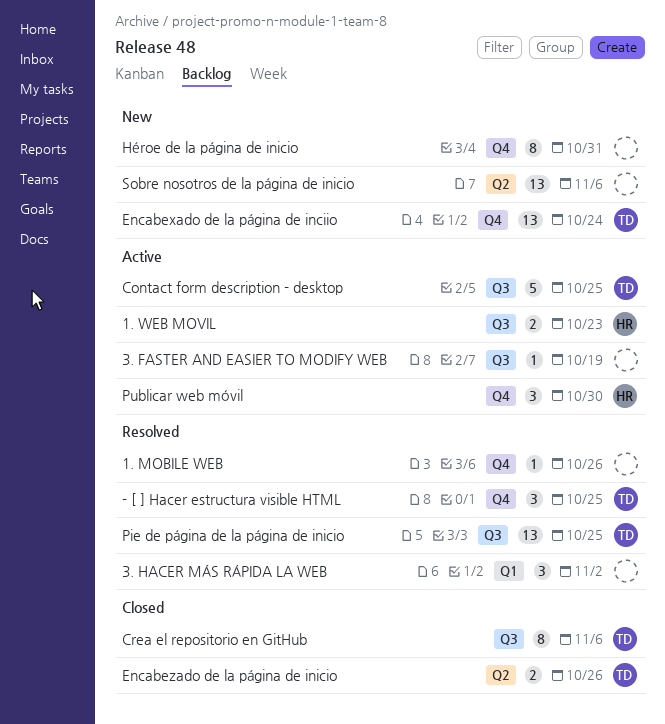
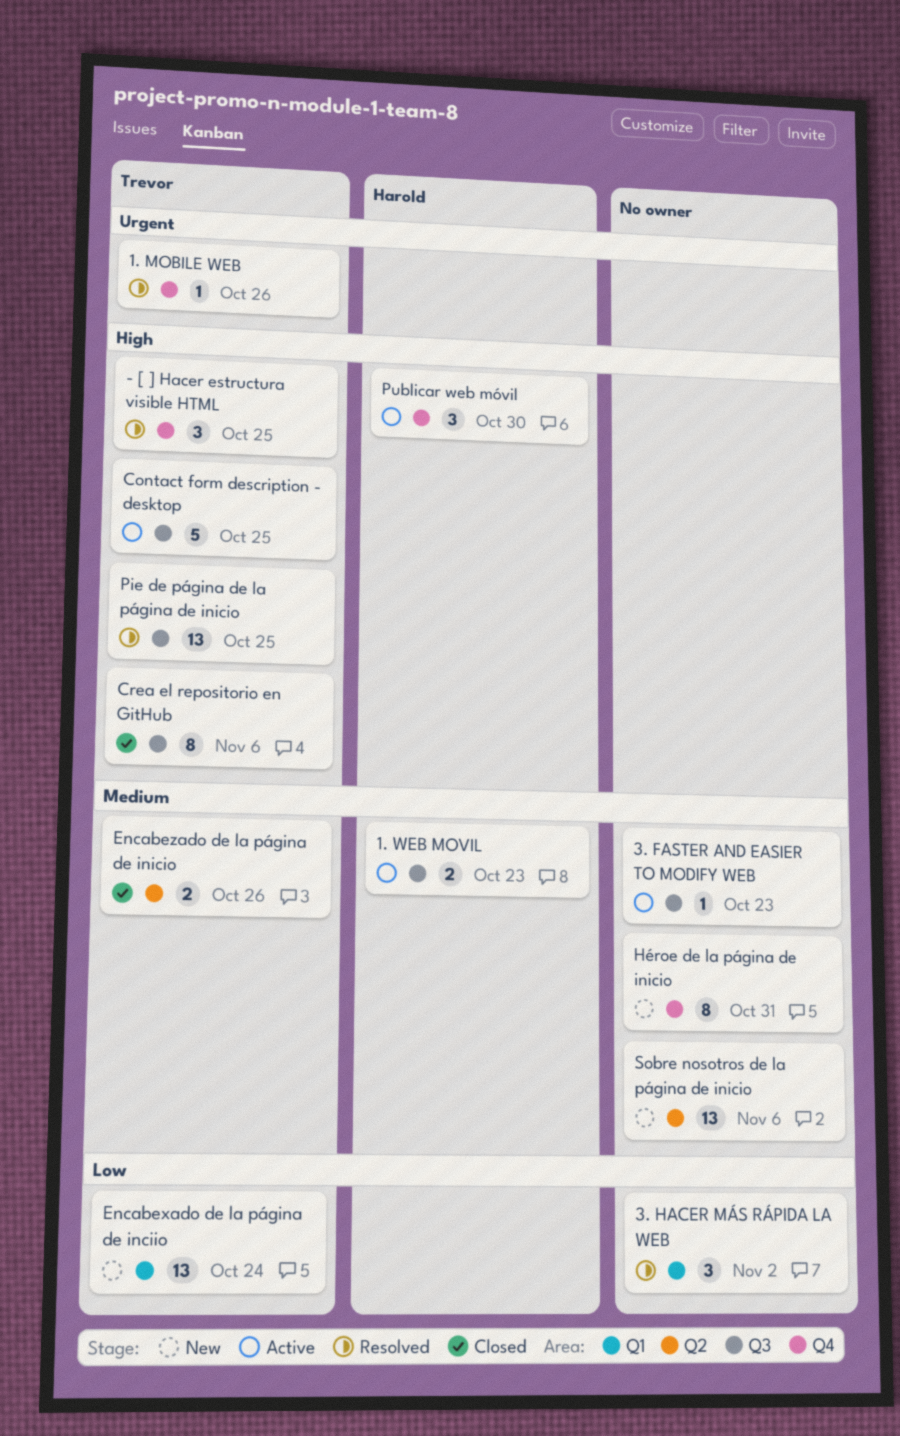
1. MOBILE WEB, owner: none -> Trevor
3. FASTER AND EASIER TO MODIFY WEB, due: Oct 19 -> Oct 23
Encabexado de la página de inciio, label: Q4 -> Q1

